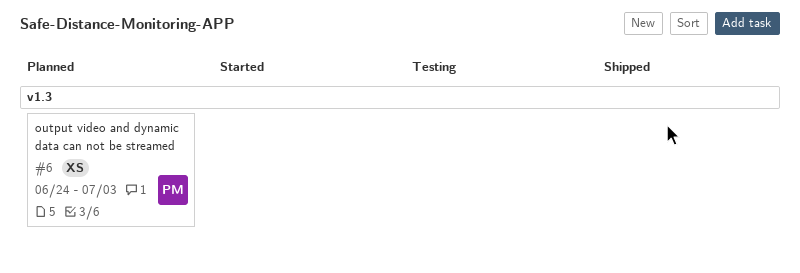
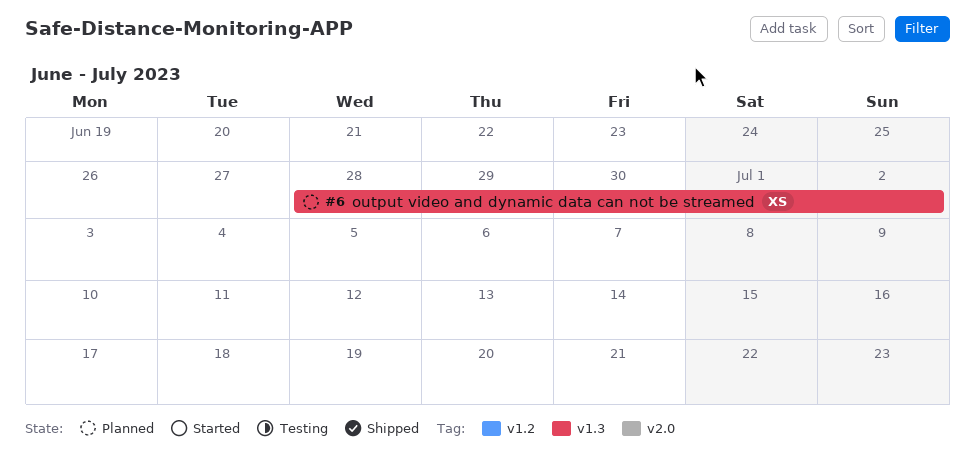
#6, start: Jun 24 -> Jun 28
#6, due: Jul 3 -> Jul 2

